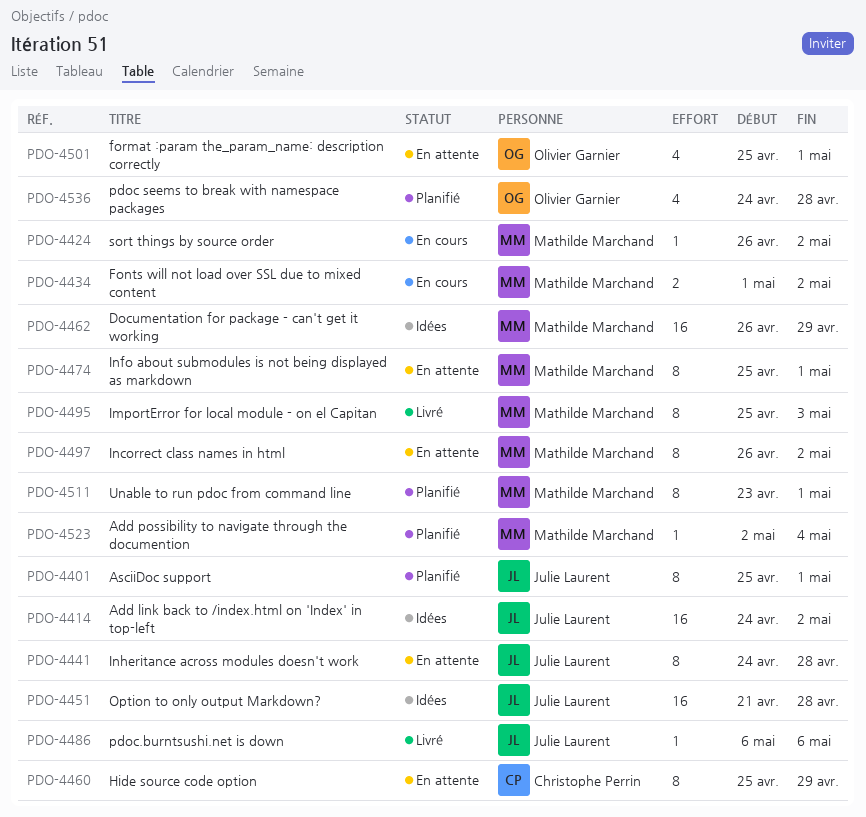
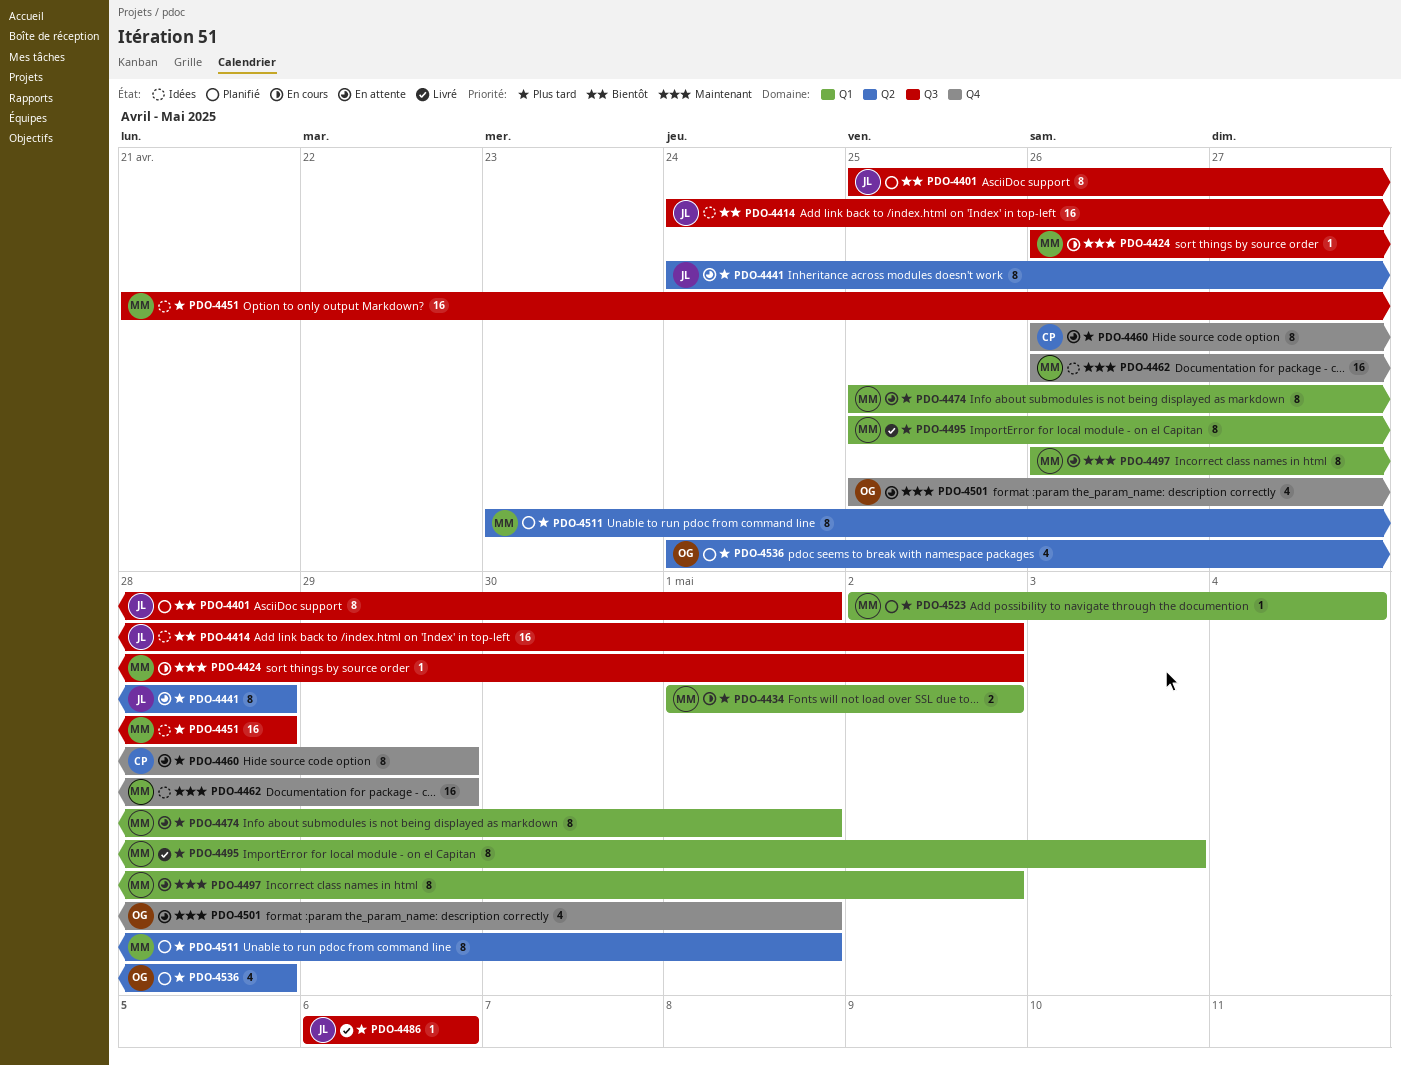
PDO-4451, owner: Julie Laurent -> Mathilde Marchand
PDO-4460, start: Apr 25 -> Apr 26

